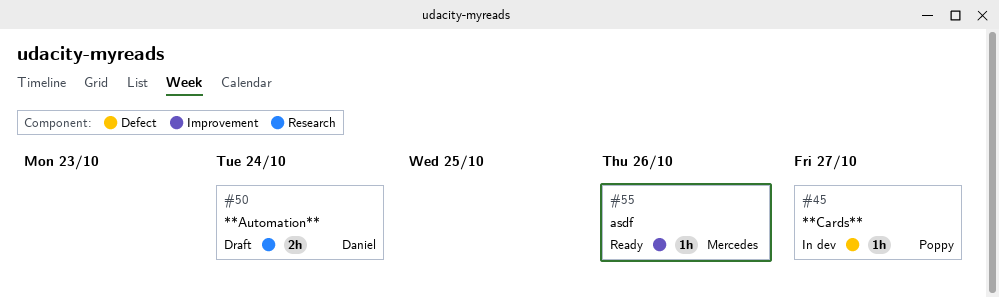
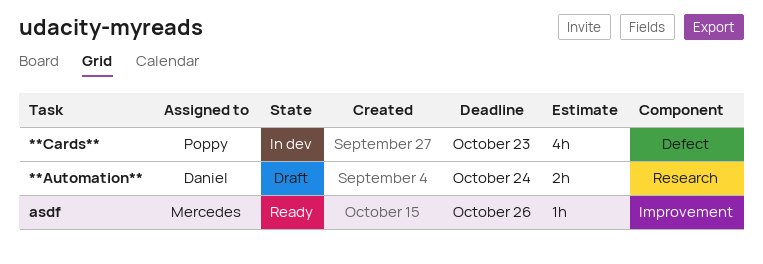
**Cards**, estimate: 1h -> 4h
**Cards**, due: Oct 27 -> Oct 23

